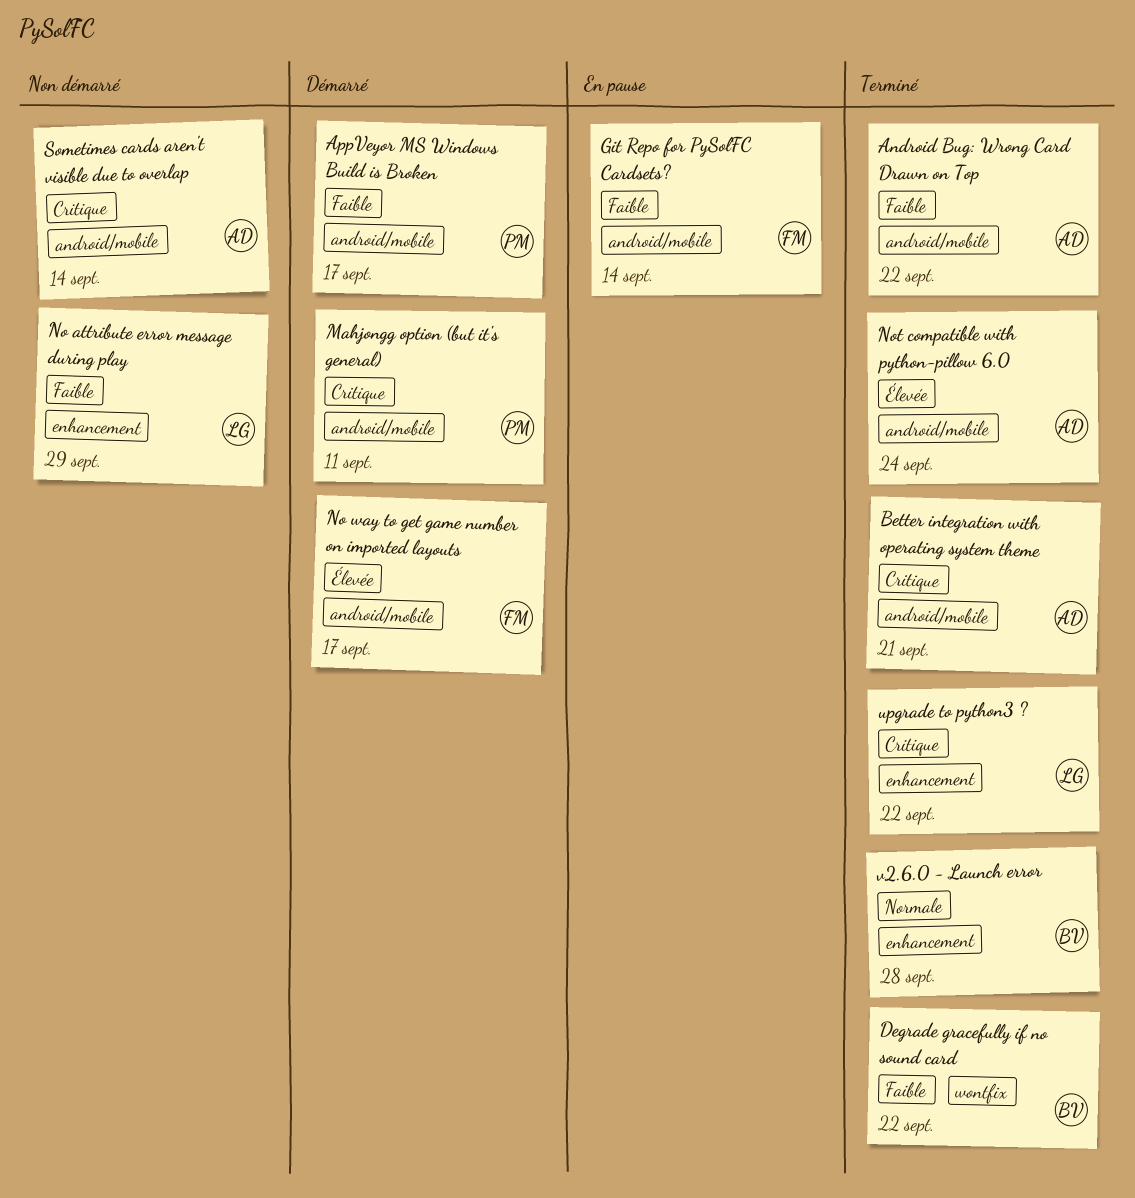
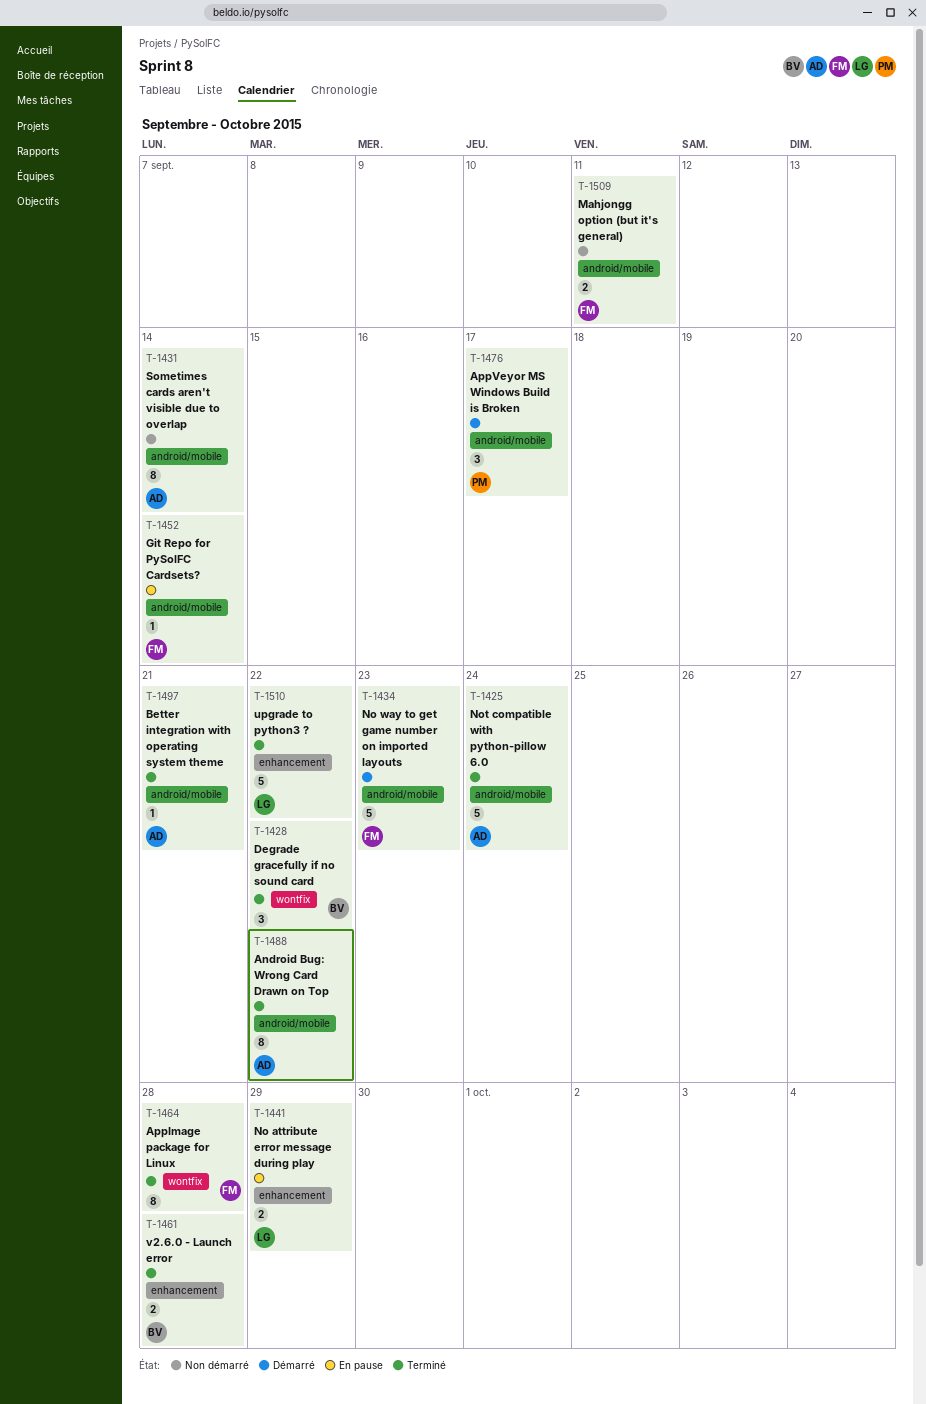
AppImage package for Linux: none -> present
Mahjongg option (but it's general), status: Démarré -> Non démarré
Mahjongg option (but it's general), owner: PM -> FM
No attribute error message during play, status: Non démarré -> En pause
No way to get game number on imported layouts, due: Sep 17 -> Sep 23

